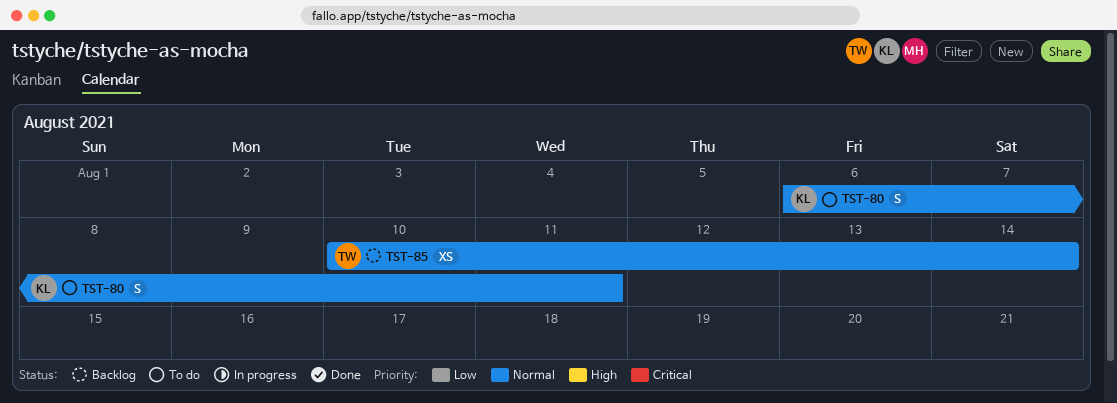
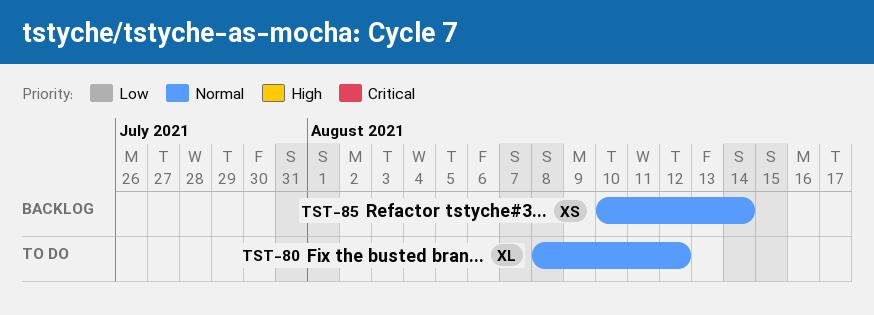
TST-80, estimate: S -> XL
TST-80, start: Aug 6 -> Aug 8
TST-80, due: Aug 11 -> Aug 12

